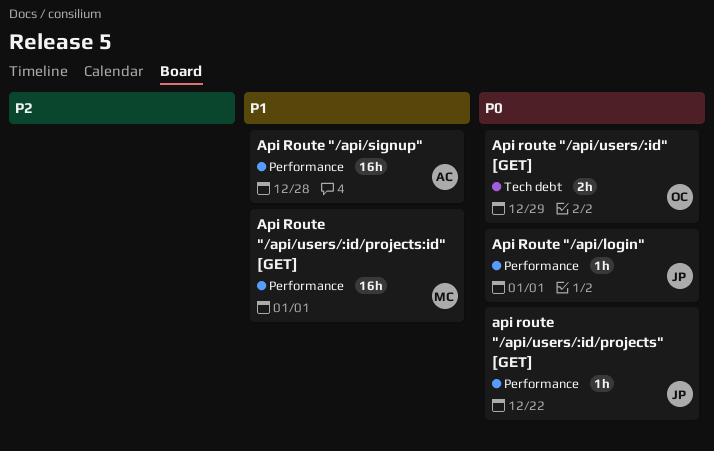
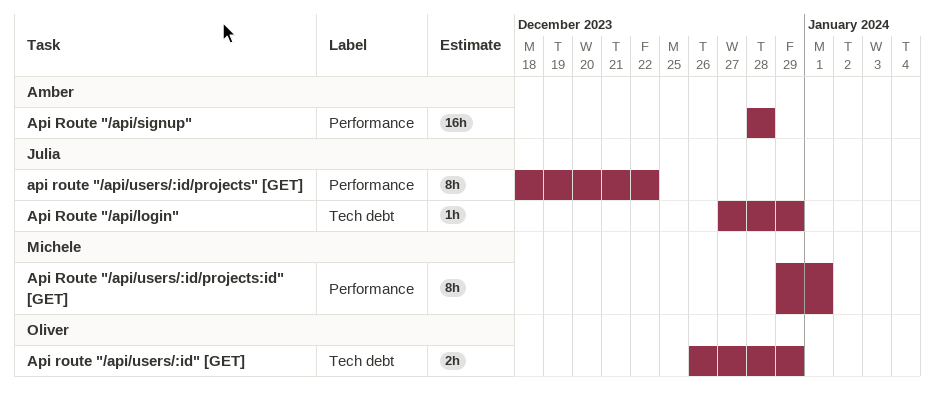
Api Route "/api/login", label: Performance -> Tech debt
Api Route "/api/login", due: Jan 1 -> Dec 29
api route "/api/users/:id/projects" [GET], estimate: 1h -> 8h
Api Route "/api/users/:id/projects:id" [GET], estimate: 16h -> 8h

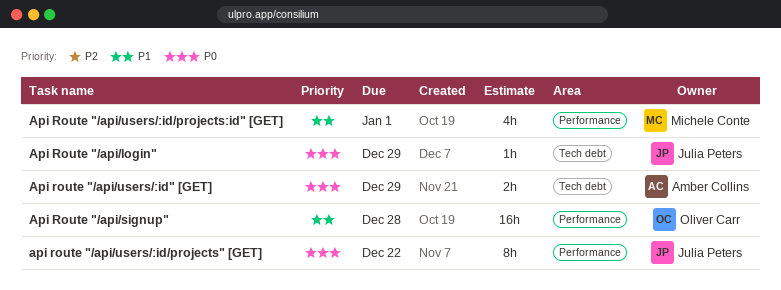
Api Route "/api/signup", owner: Amber Collins -> Oliver Carr
Api route "/api/users/:id" [GET], owner: Oliver Carr -> Amber Collins
Api Route "/api/users/:id/projects:id" [GET], estimate: 8h -> 4h

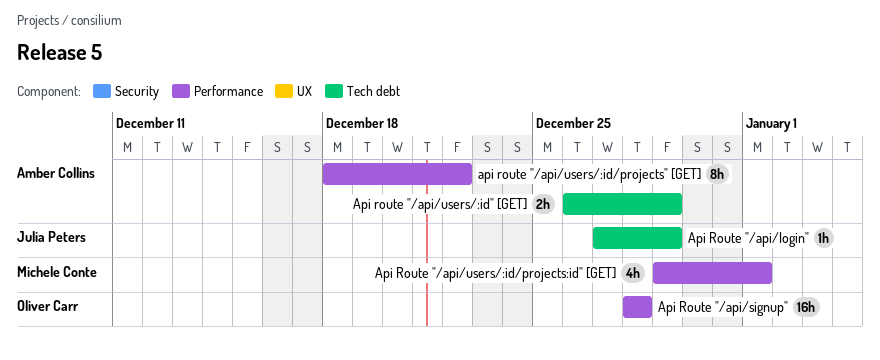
api route "/api/users/:id/projects" [GET], owner: Julia Peters -> Amber Collins

